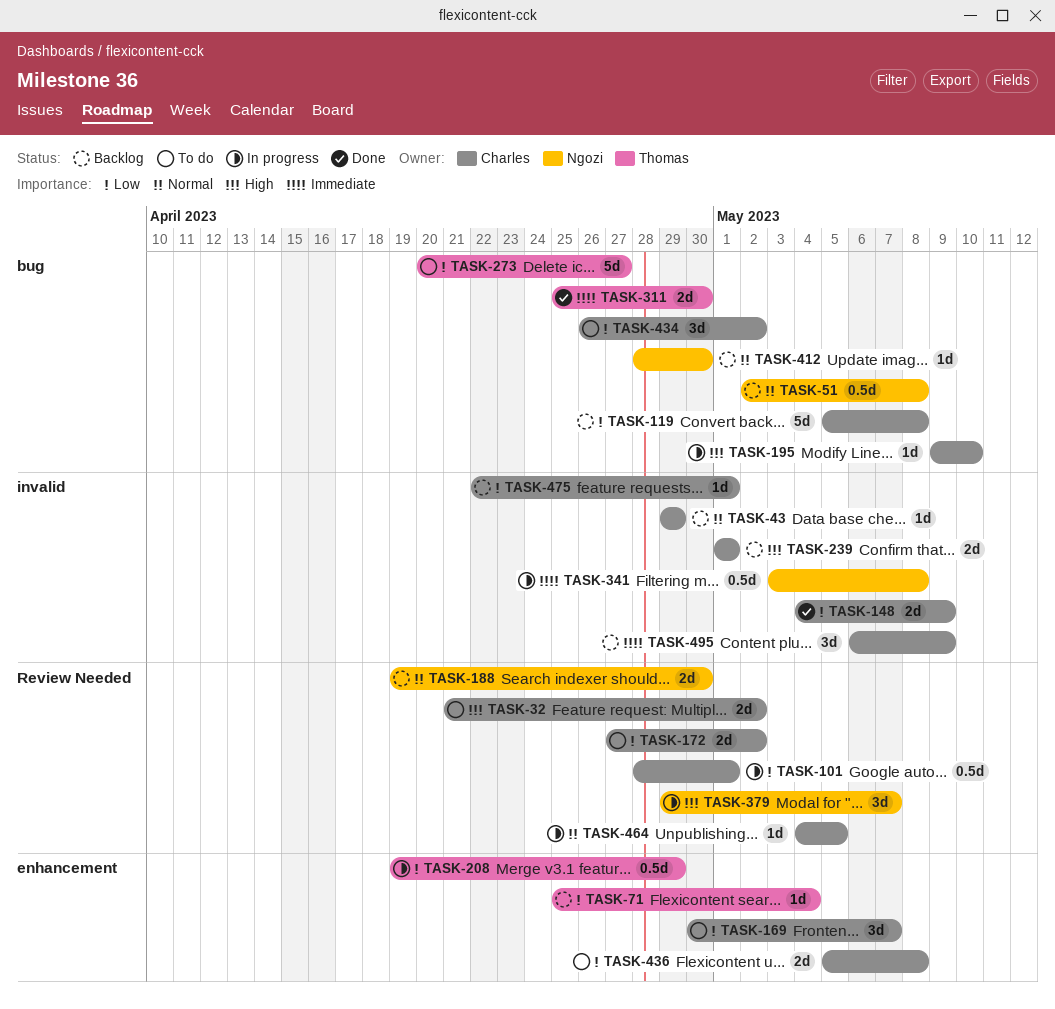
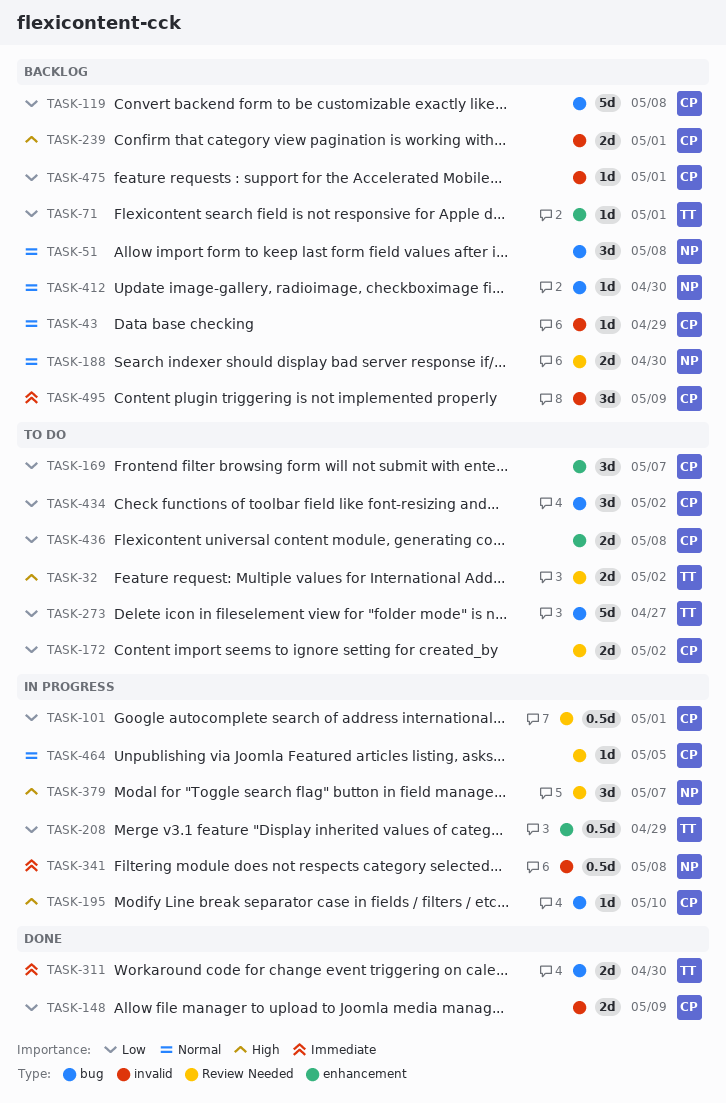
TASK-32, owner: Charles -> Thomas
TASK-51, estimate: 0.5d -> 3d
TASK-71, due: May 4 -> May 1

